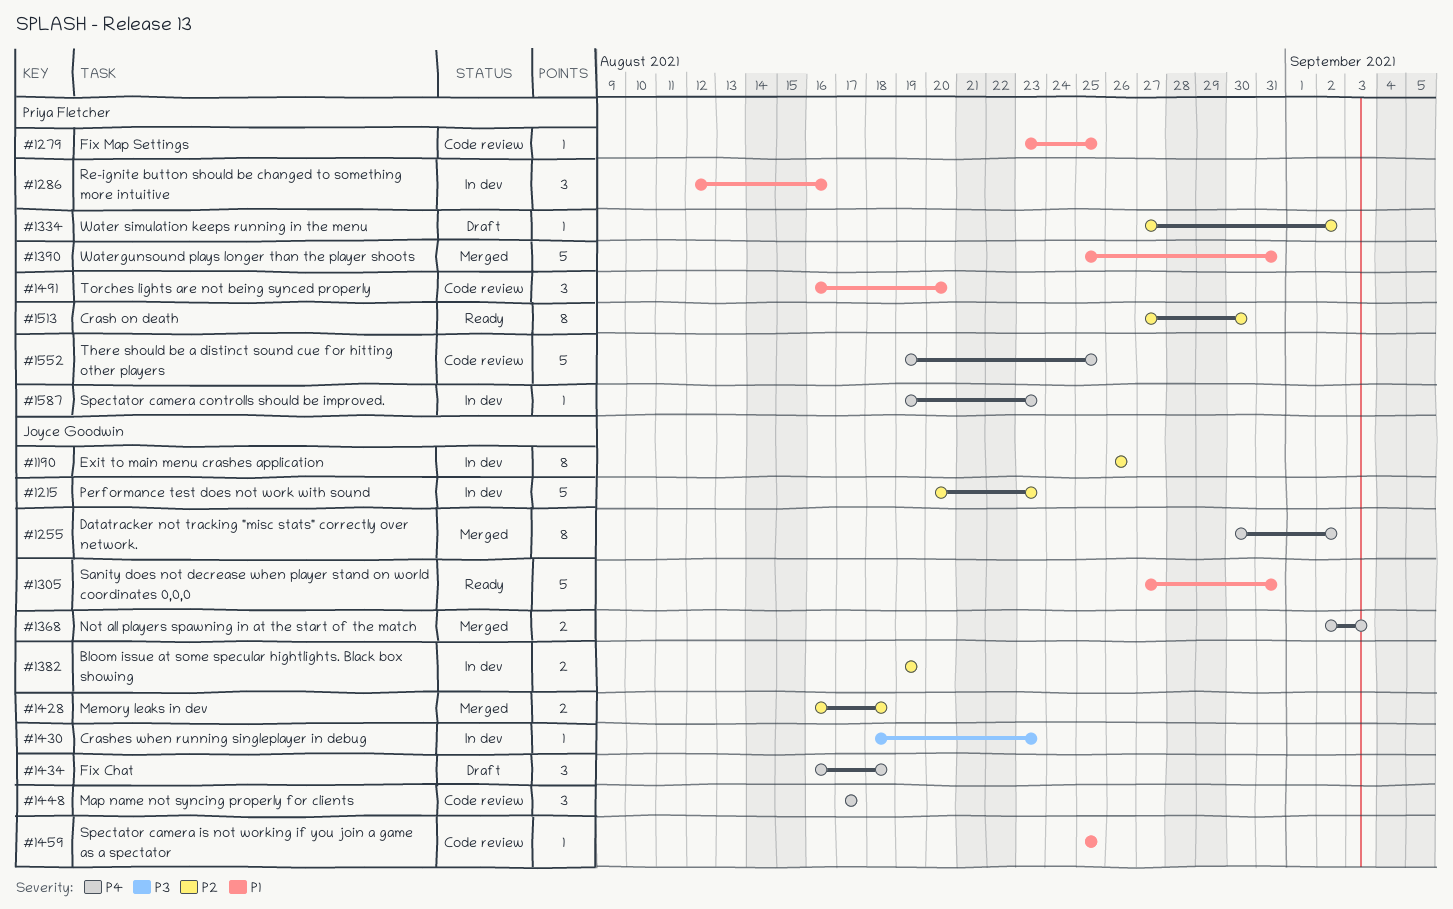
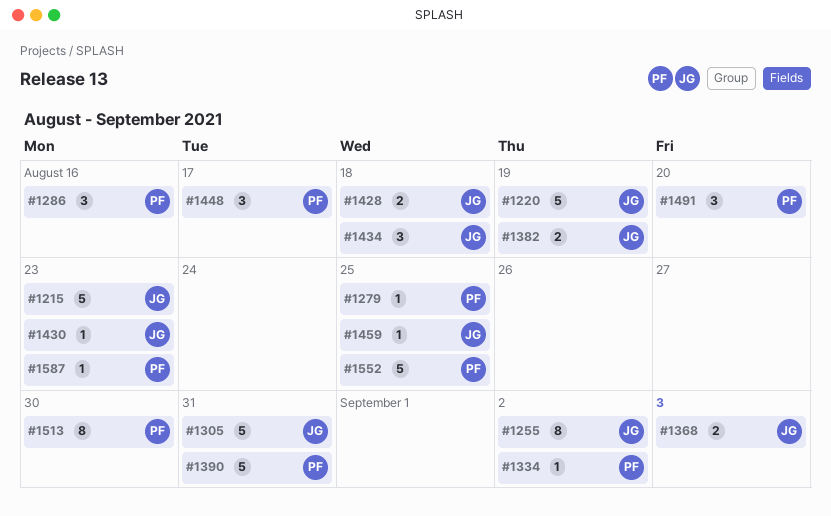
#1190: present -> none
#1220: none -> present
#1448, owner: Joyce Goodwin -> Priya Fletcher

